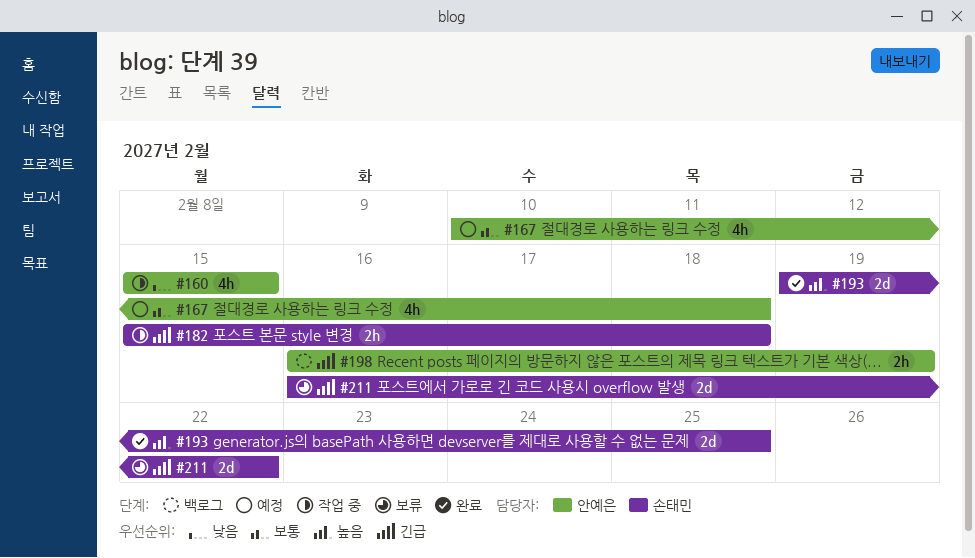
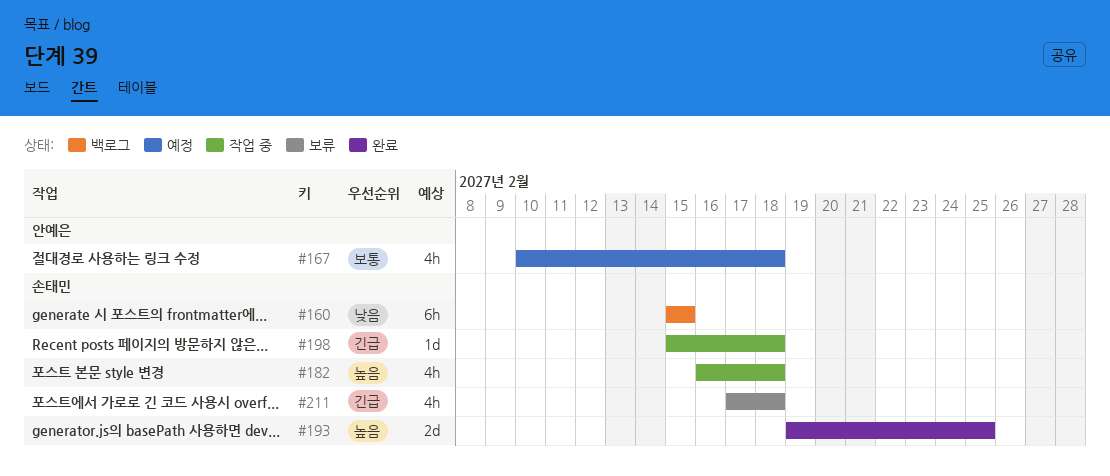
#160, status: 작업 중 -> 백로그
#160, owner: 안예은 -> 손태민
#160, estimate: 4h -> 6h
#182, priority: 긴급 -> 높음
#182, estimate: 2h -> 4h
#182, start: Feb 15 -> Feb 16
#198, status: 백로그 -> 작업 중
#198, owner: 안예은 -> 손태민
#198, estimate: 2h -> 1d
#198, start: Feb 16 -> Feb 15
#198, due: Feb 19 -> Feb 18
#211, estimate: 2d -> 4h
#211, start: Feb 16 -> Feb 17
#211, due: Feb 22 -> Feb 18

